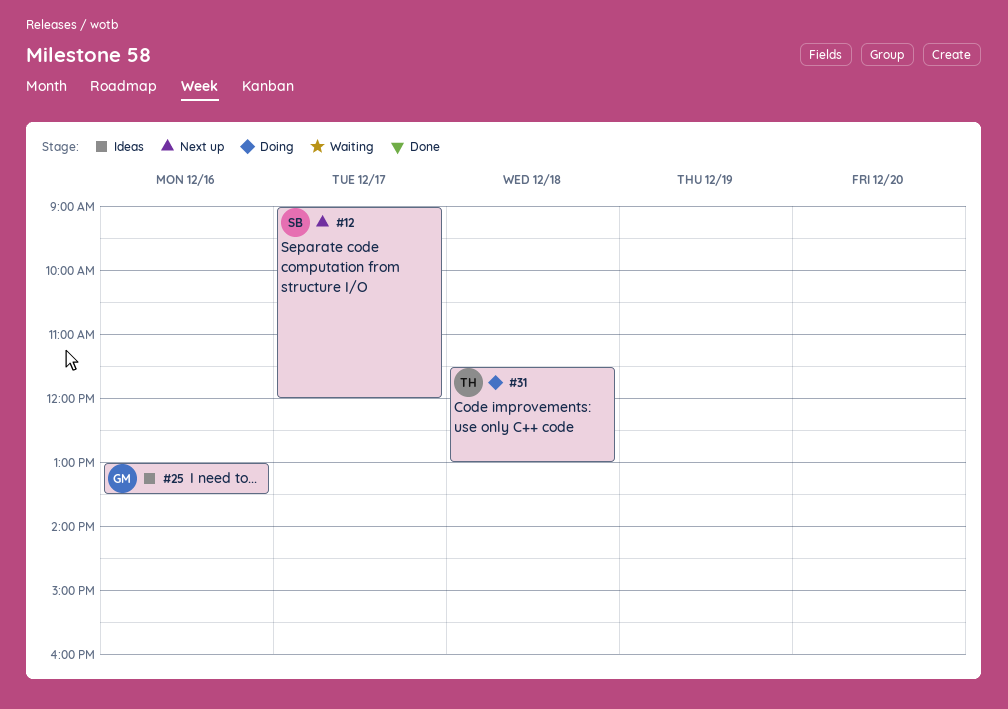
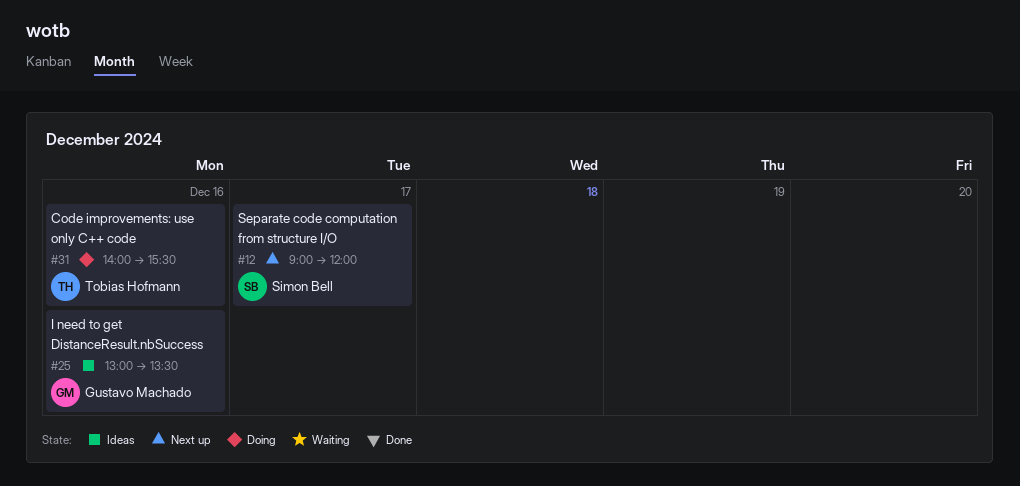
#31, day: Dec 18 -> Dec 16
#31, begins: 11:30 -> 14:00
#31, ends: 13:00 -> 15:30

